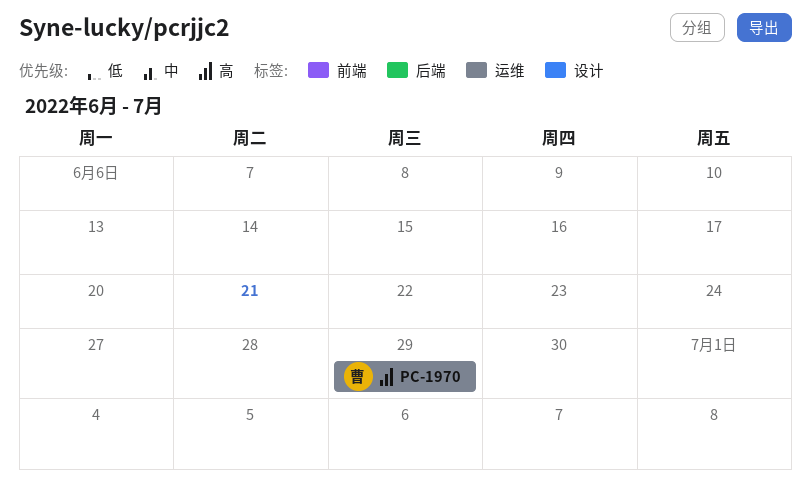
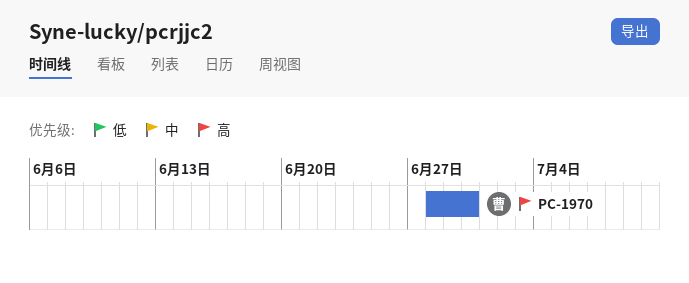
PC-1970, start: Jun 29 -> Jun 28
PC-1970, due: Jun 29 -> Jun 30

